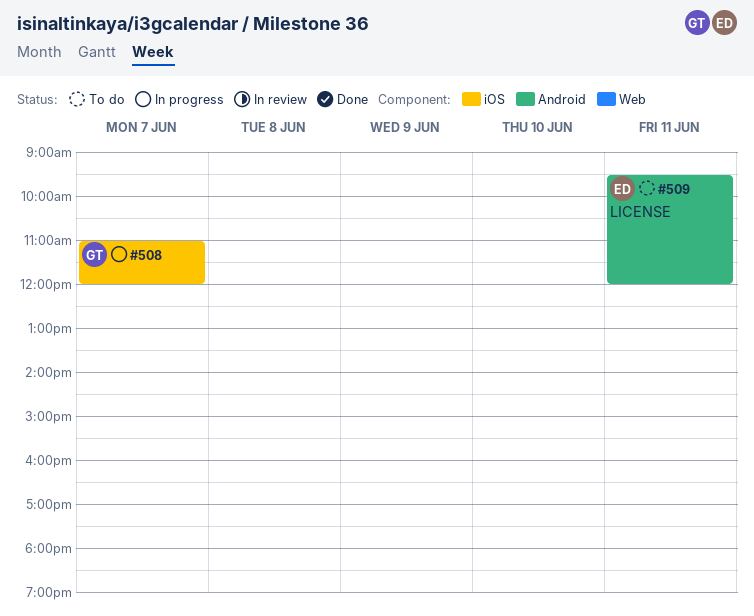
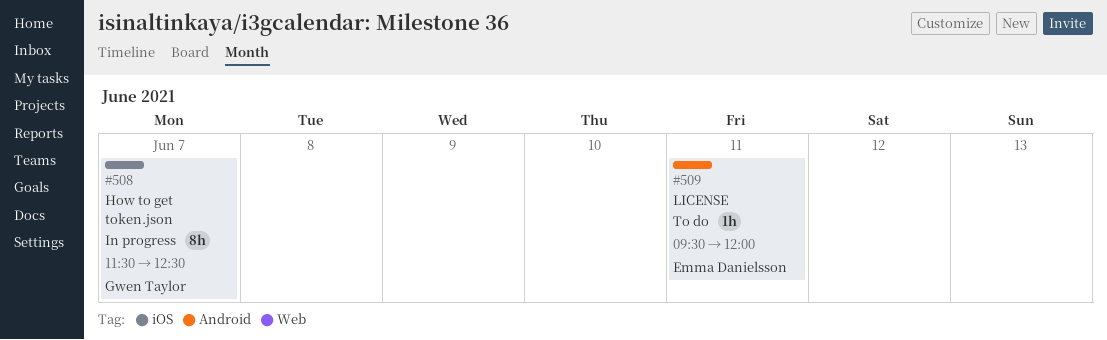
#508, begins: 11:00 -> 11:30
#508, ends: 12:00 -> 12:30

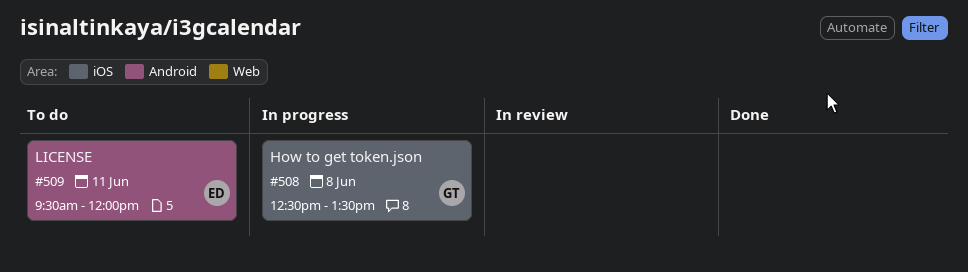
#508, day: Jun 7 -> Jun 8
#508, begins: 11:30 -> 12:30
#508, ends: 12:30 -> 13:30

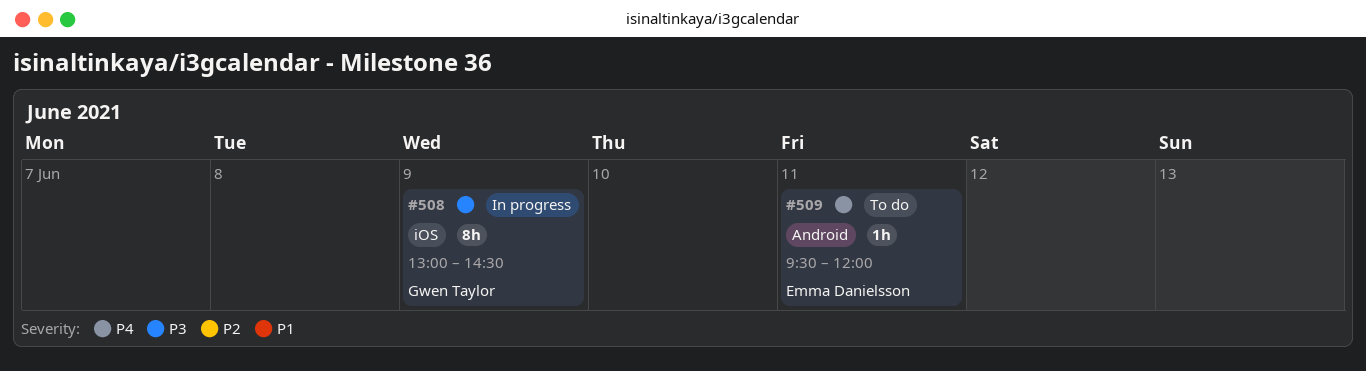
#508, day: Jun 8 -> Jun 9
#508, begins: 12:30 -> 13:00
#508, ends: 13:30 -> 14:30

